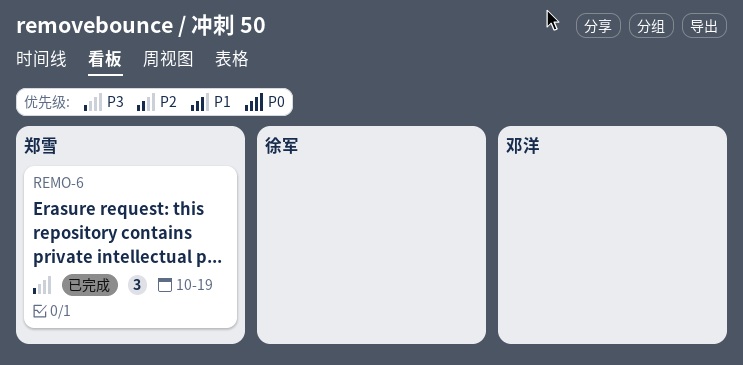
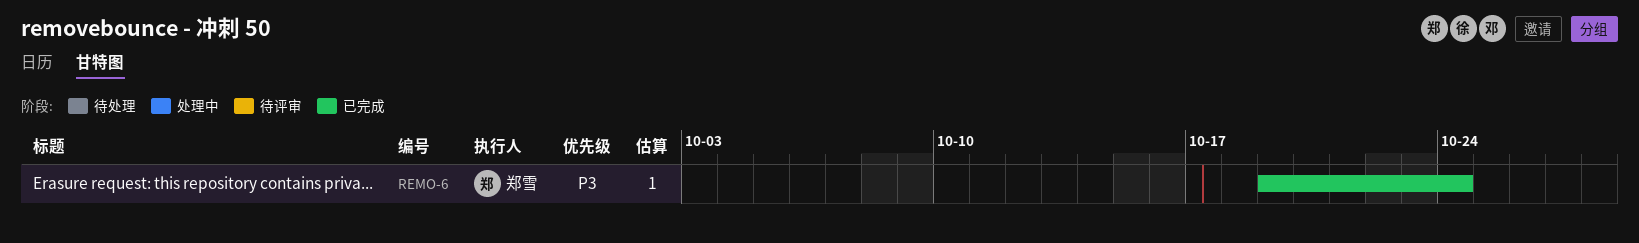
REMO-6, estimate: 3 -> 1
REMO-6, due: Oct 19 -> Oct 24

